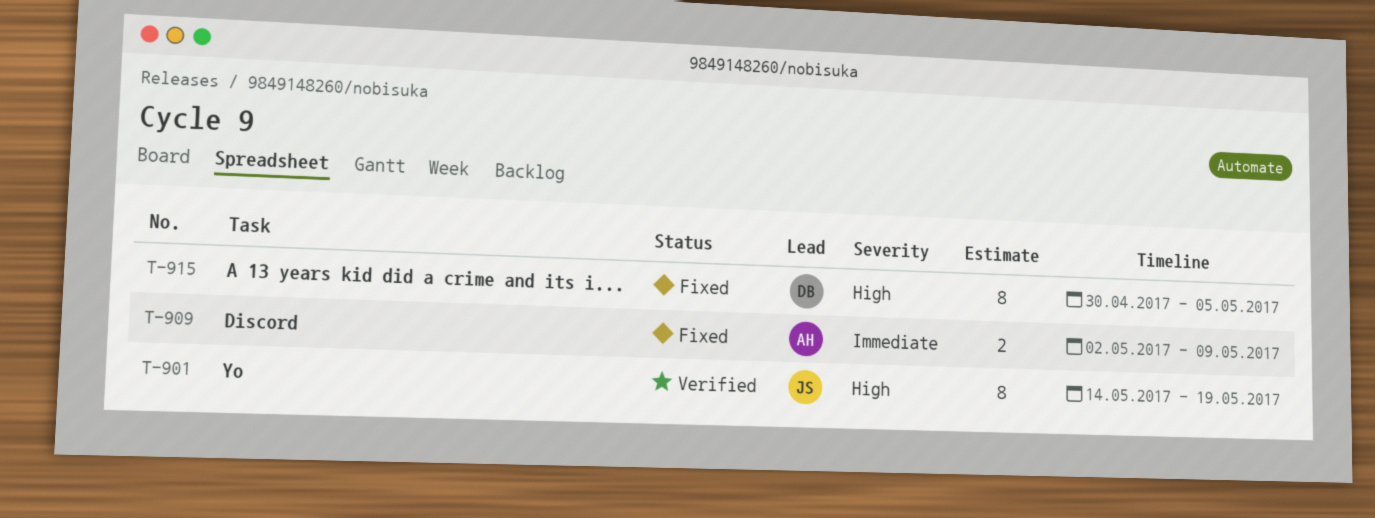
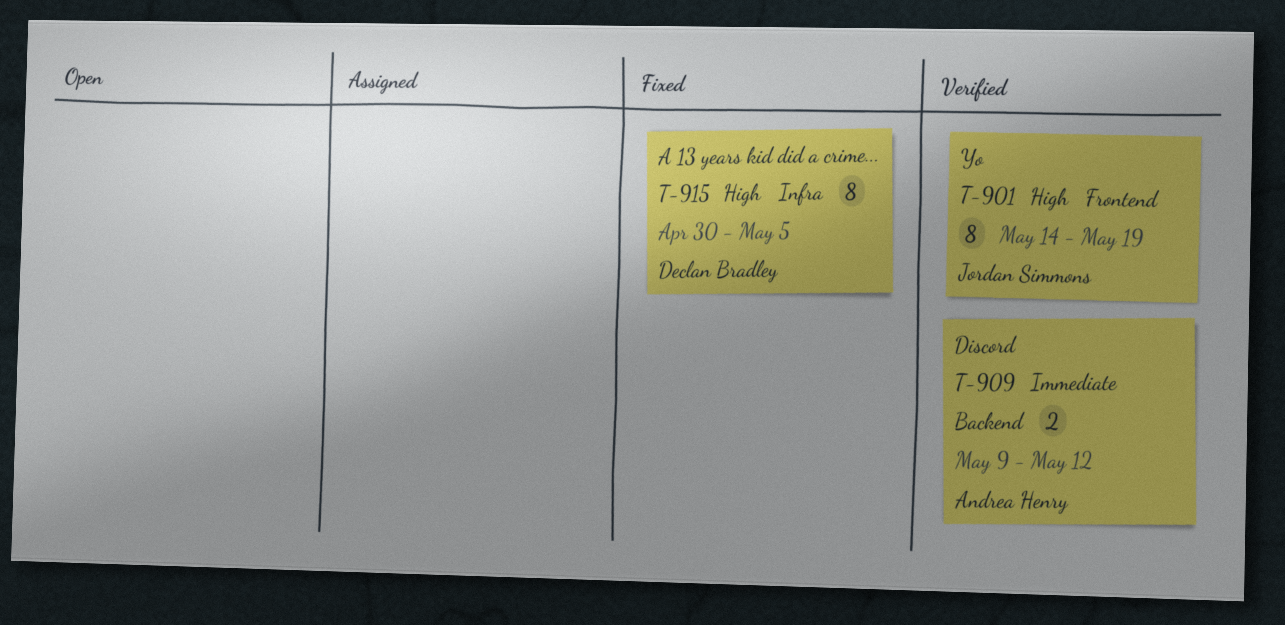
T-909, status: Fixed -> Verified
T-909, start: May 2 -> May 9
T-909, due: May 9 -> May 12

